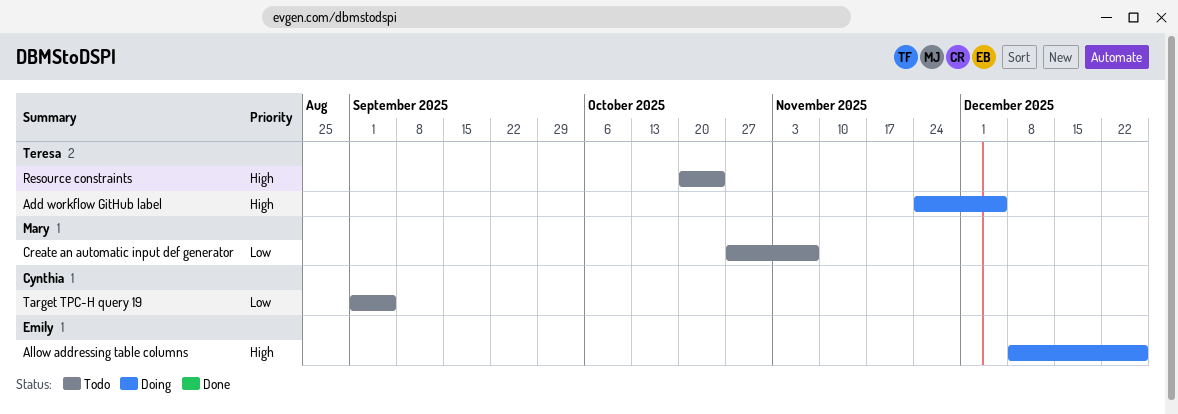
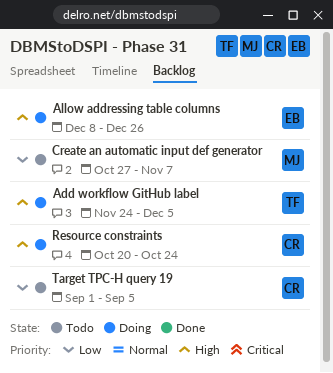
Resource constraints, status: Todo -> Doing
Resource constraints, owner: Teresa -> Cynthia

